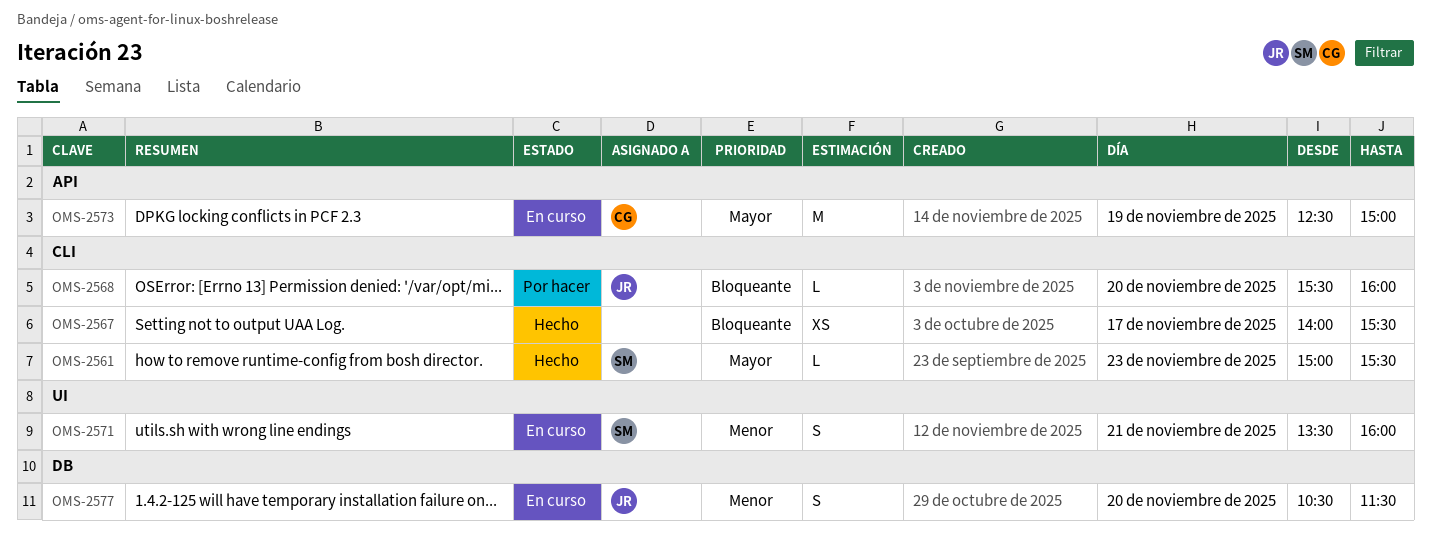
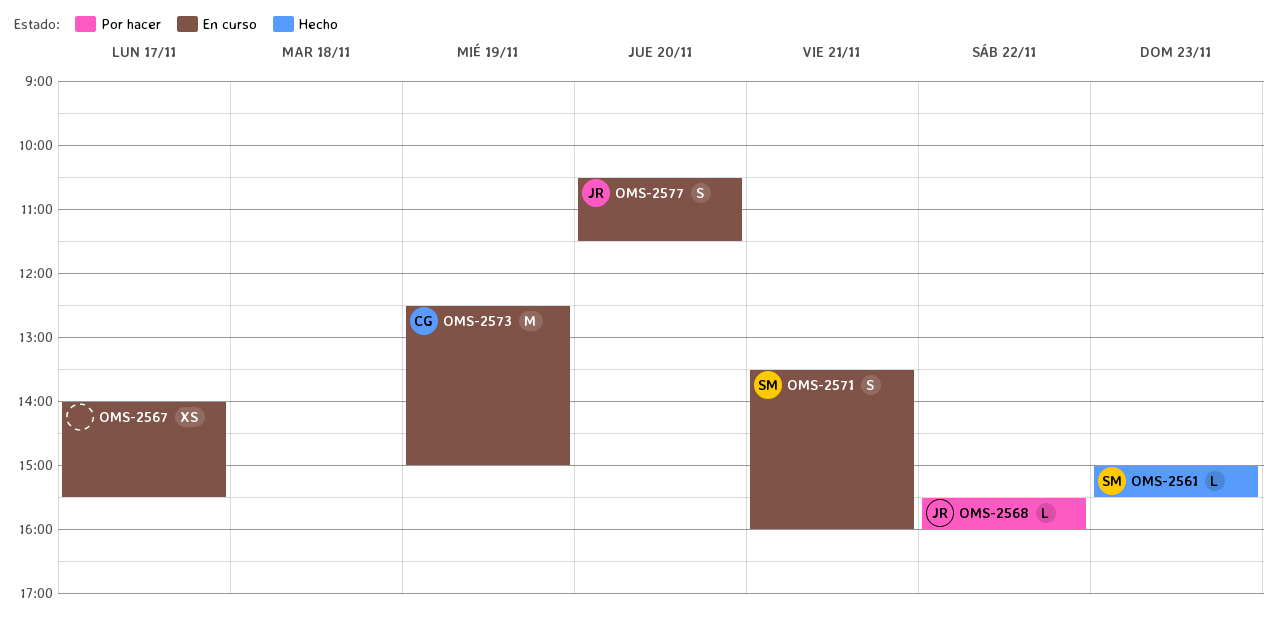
OMS-2567, status: Hecho -> En curso
OMS-2568, day: Nov 20 -> Nov 22

